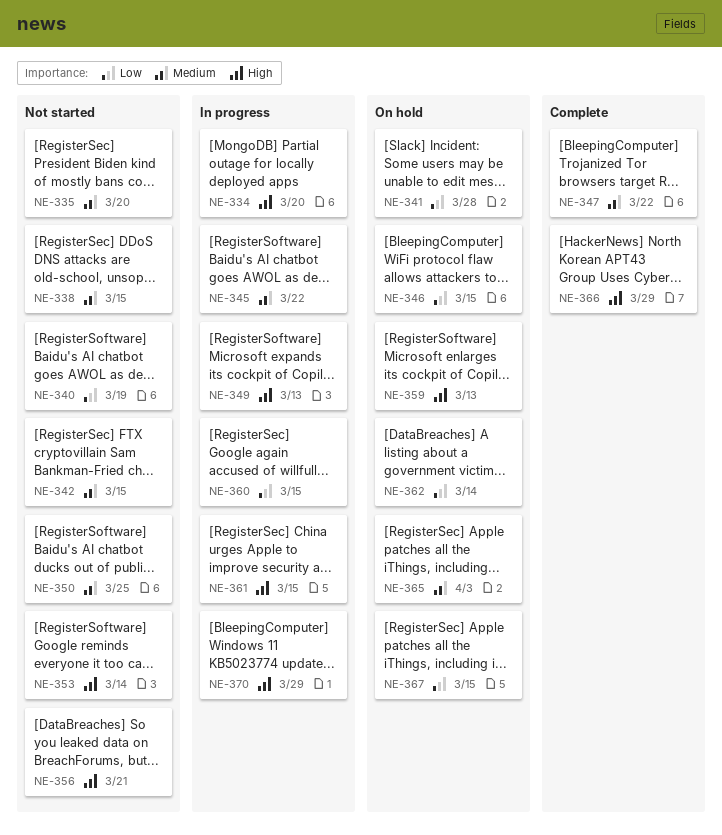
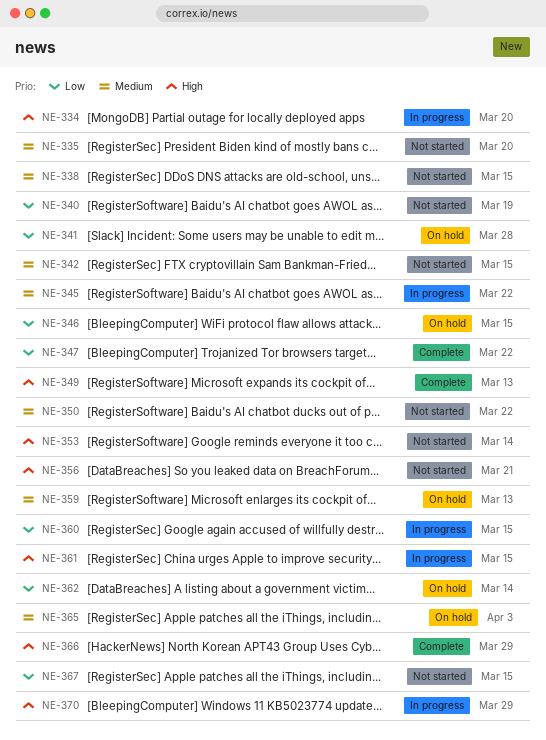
NE-347, priority: Medium -> Low
NE-349, status: In progress -> Complete
NE-350, due: Mar 25 -> Mar 22
NE-359, priority: High -> Medium
NE-367, status: On hold -> Not started

